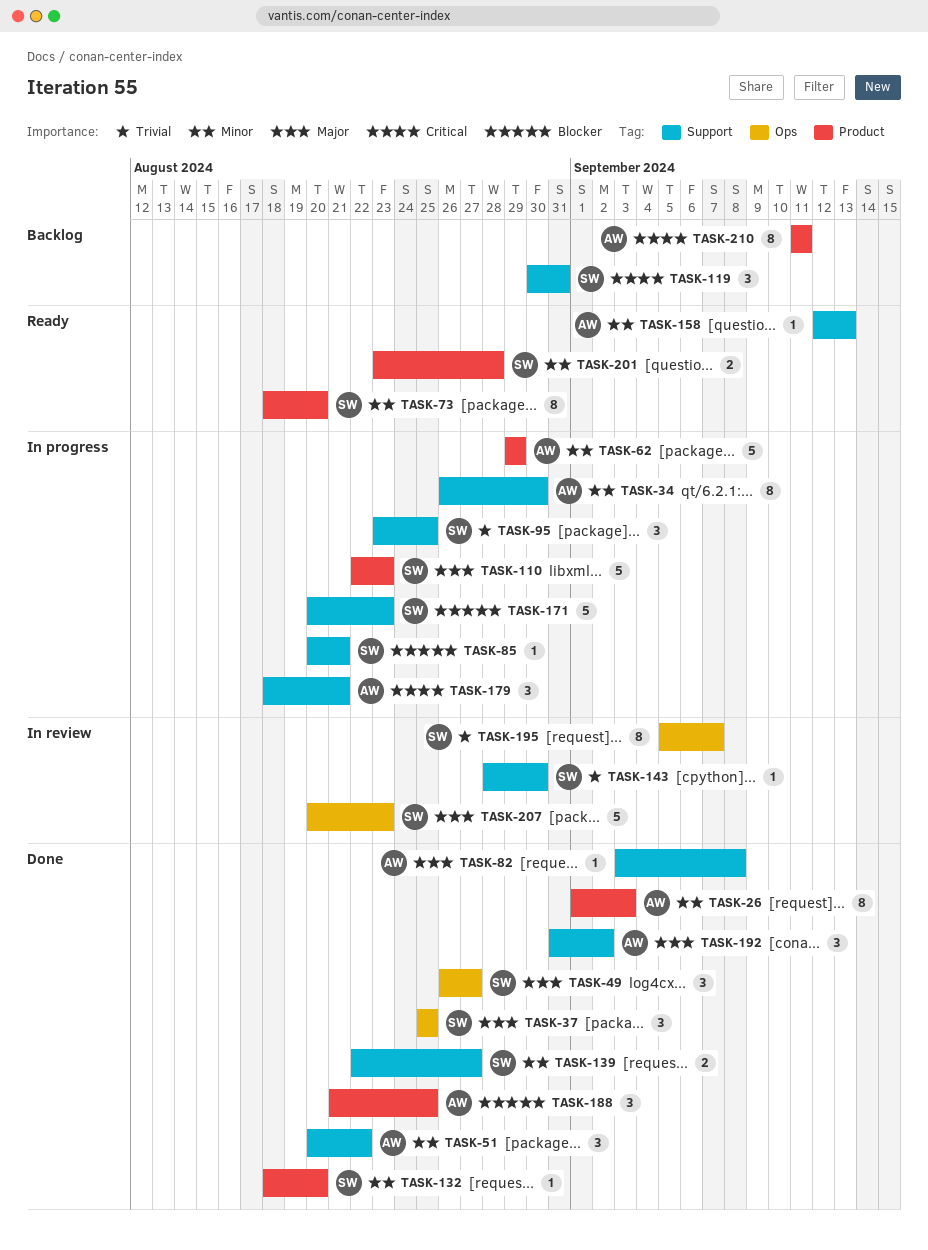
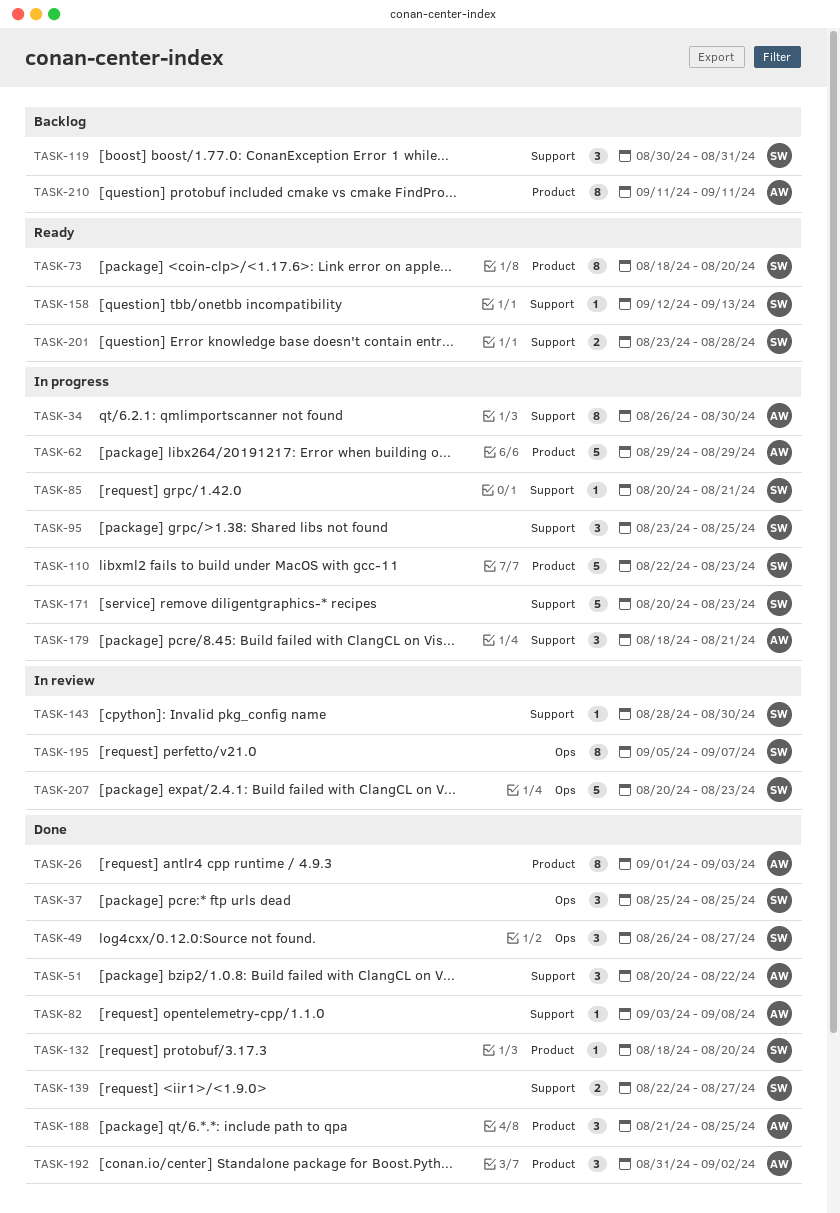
TASK-158, owner: AW -> SW
TASK-192, label: Support -> Product
TASK-201, label: Product -> Support

